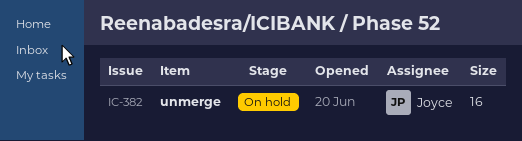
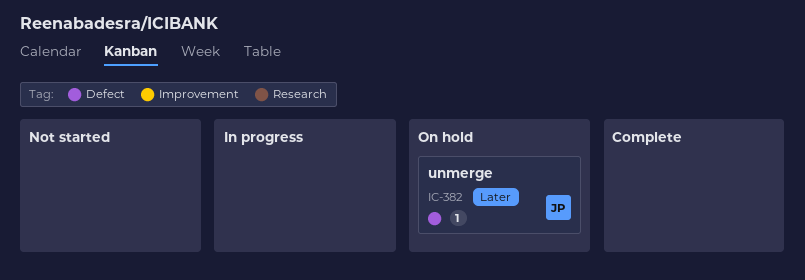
IC-382, estimate: 16 -> 1

